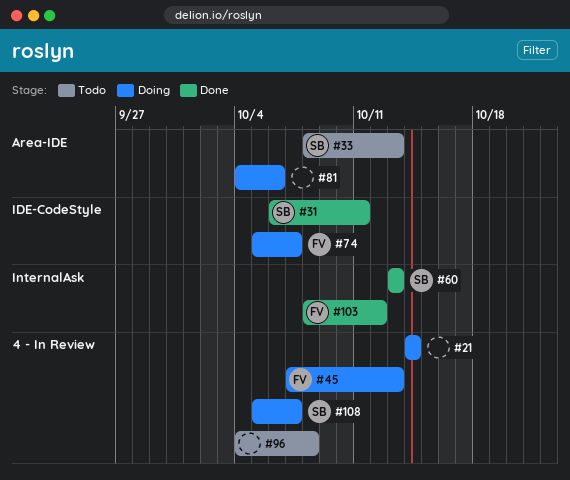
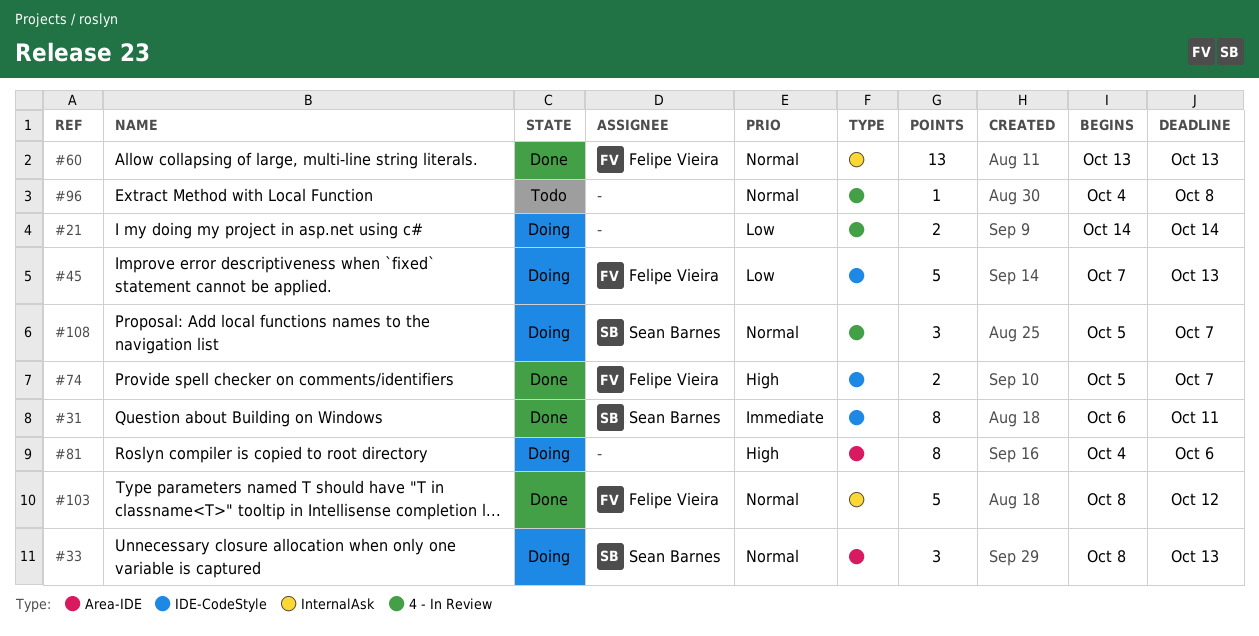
#33, status: Todo -> Doing
#45, label: 4 - In Review -> IDE-CodeStyle
#60, owner: Sean Barnes -> Felipe Vieira
#74, status: Doing -> Done

